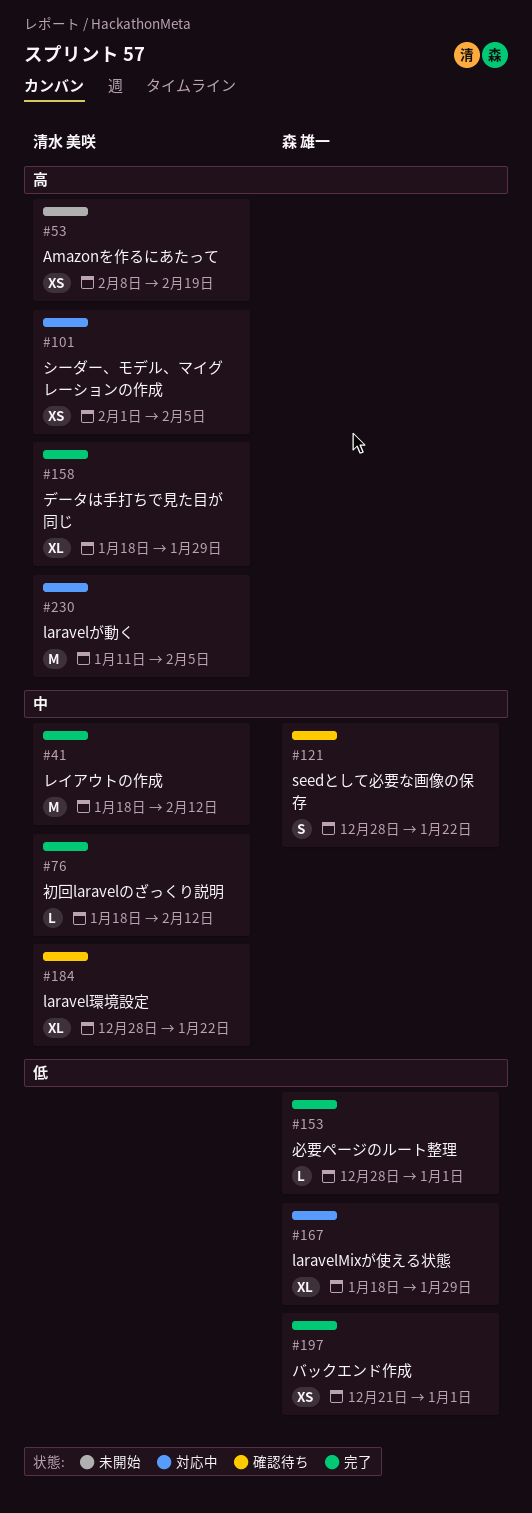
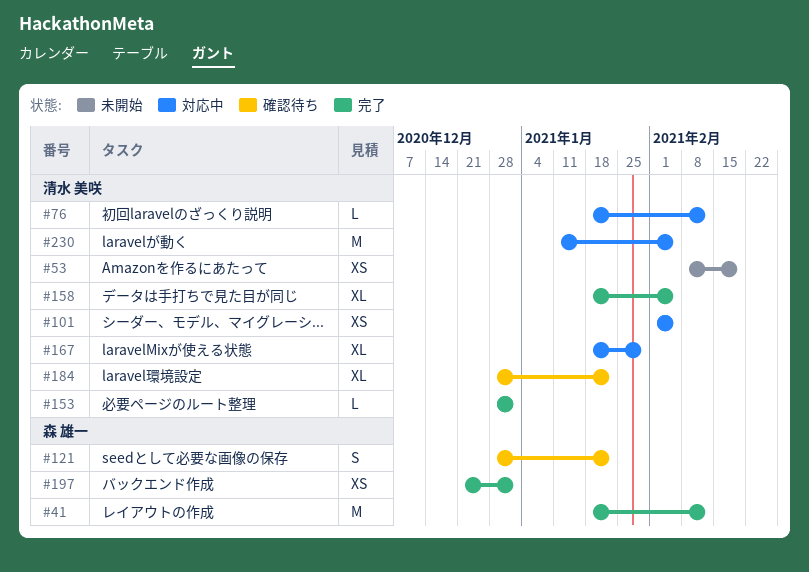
#41, owner: 清水 美咲 -> 森 雄一
#76, status: 完了 -> 対応中
#153, owner: 森 雄一 -> 清水 美咲
#158, due: Jan 29 -> Feb 5
#167, owner: 森 雄一 -> 清水 美咲

